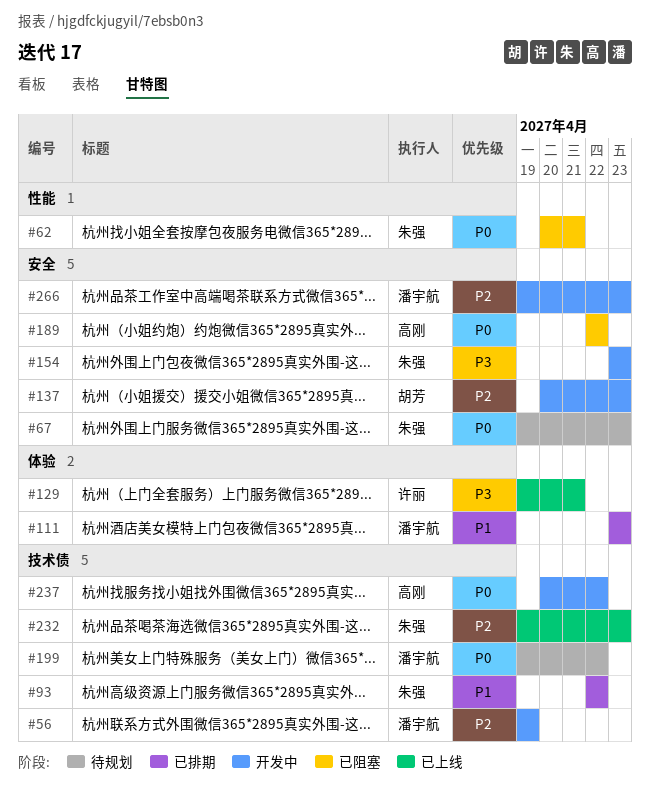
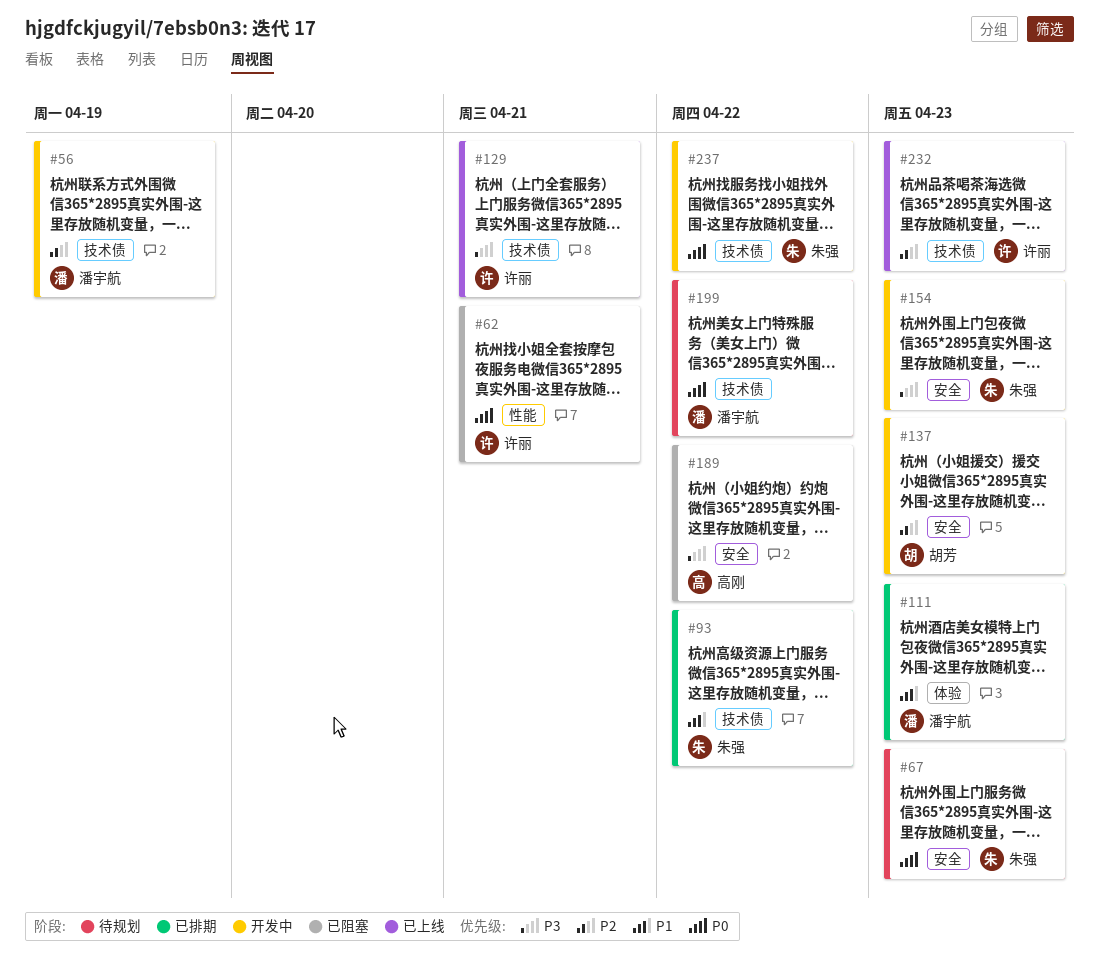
#62, owner: 朱强 -> 许丽
#129, label: 体验 -> 技术债
#189, priority: P0 -> P3
#232, owner: 朱强 -> 许丽
#237, owner: 高刚 -> 朱强
#266: present -> none

